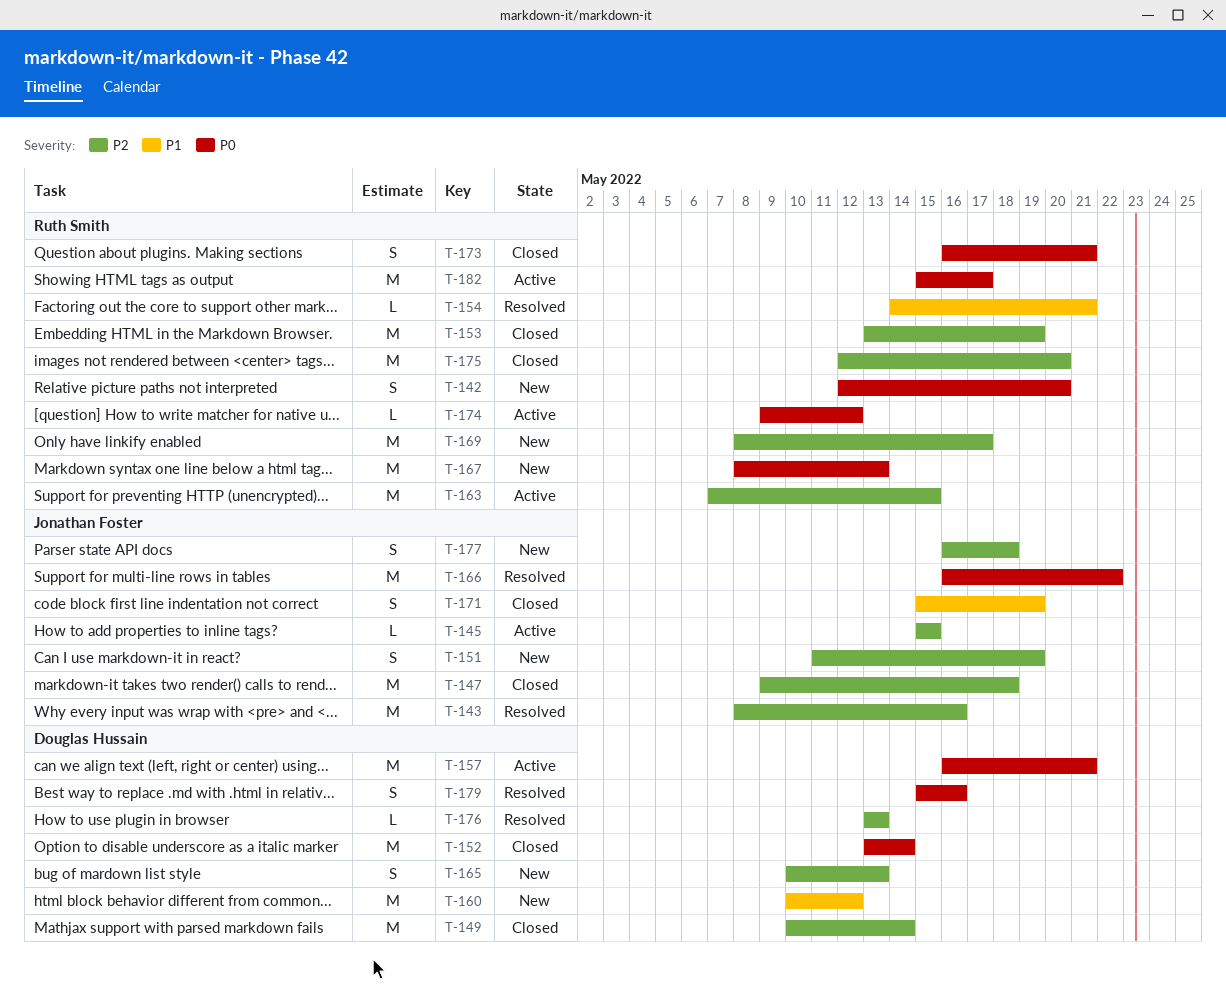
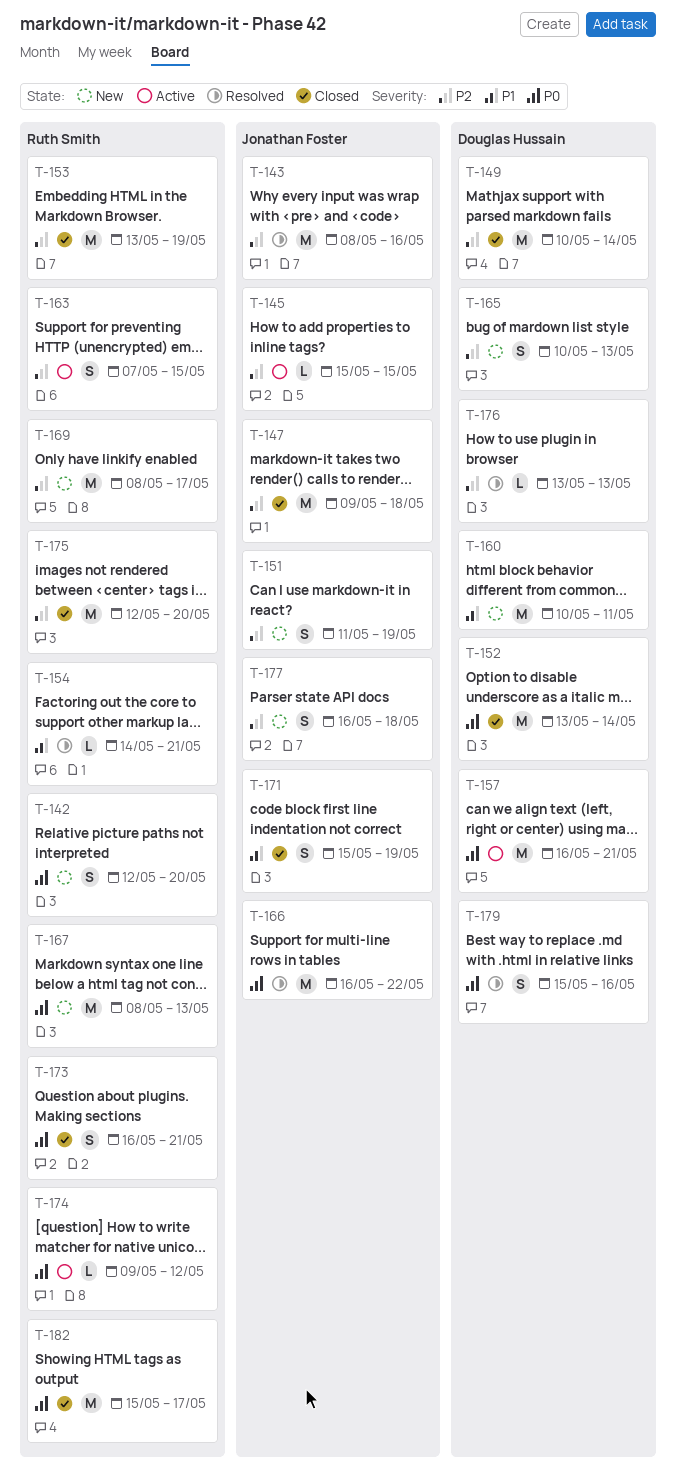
T-160, due: May 12 -> May 11
T-163, estimate: M -> S
T-182, status: Active -> Closed

